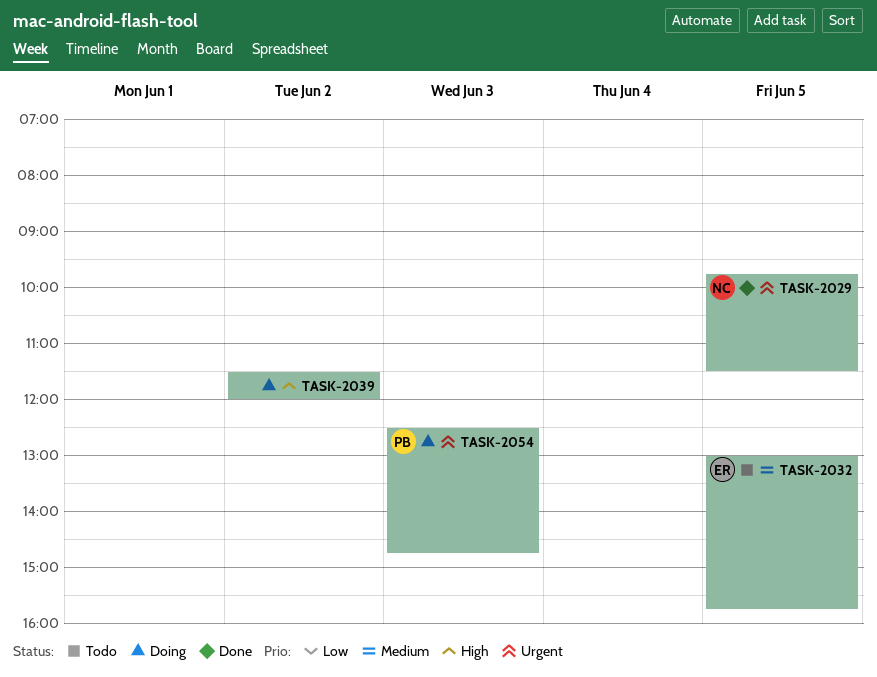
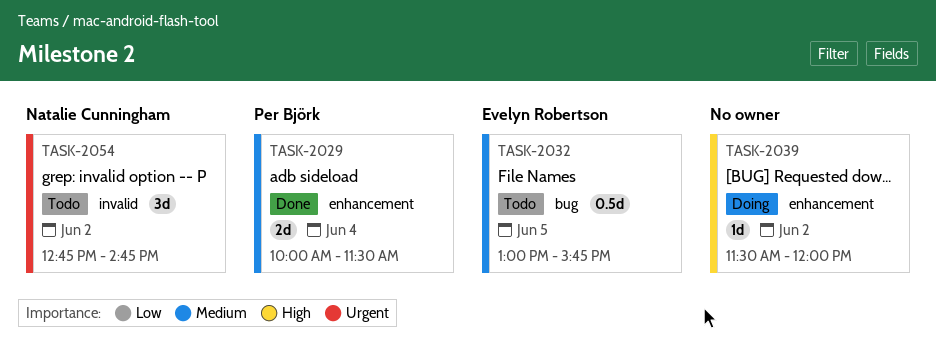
TASK-2029, owner: Natalie Cunningham -> Per Björk
TASK-2029, priority: Urgent -> Medium
TASK-2029, day: Jun 5 -> Jun 4
TASK-2029, begins: 09:45 -> 10:00
TASK-2054, status: Doing -> Todo
TASK-2054, owner: Per Björk -> Natalie Cunningham
TASK-2054, day: Jun 3 -> Jun 2
TASK-2054, begins: 12:30 -> 12:45

